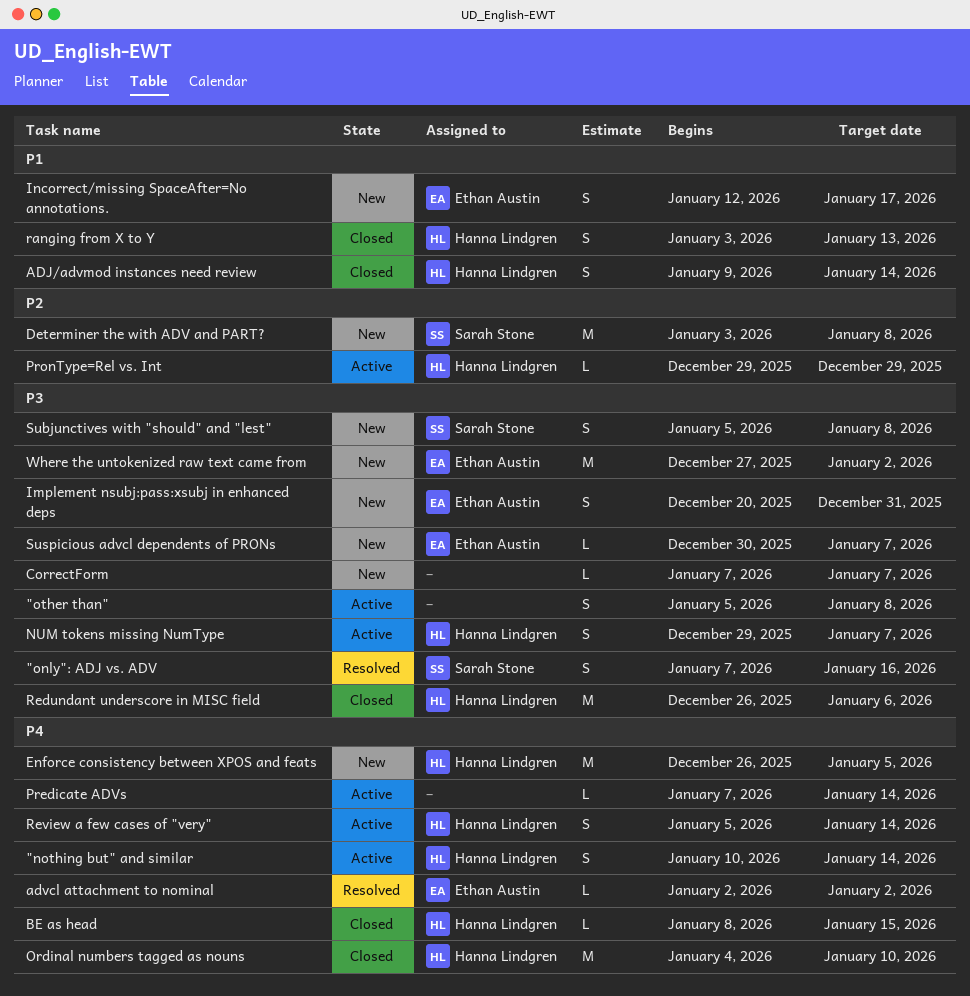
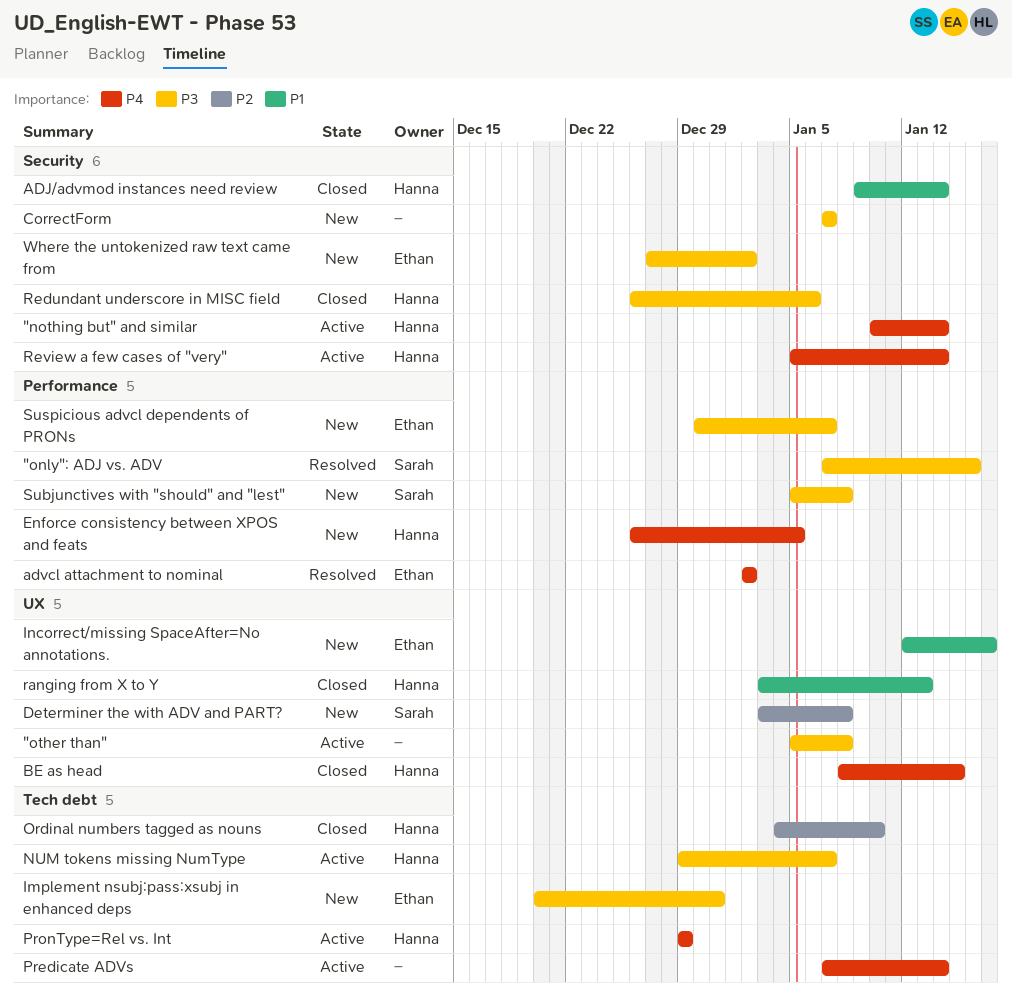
Ordinal numbers tagged as nouns, priority: P4 -> P2
PronType=Rel vs. Int, priority: P2 -> P4

